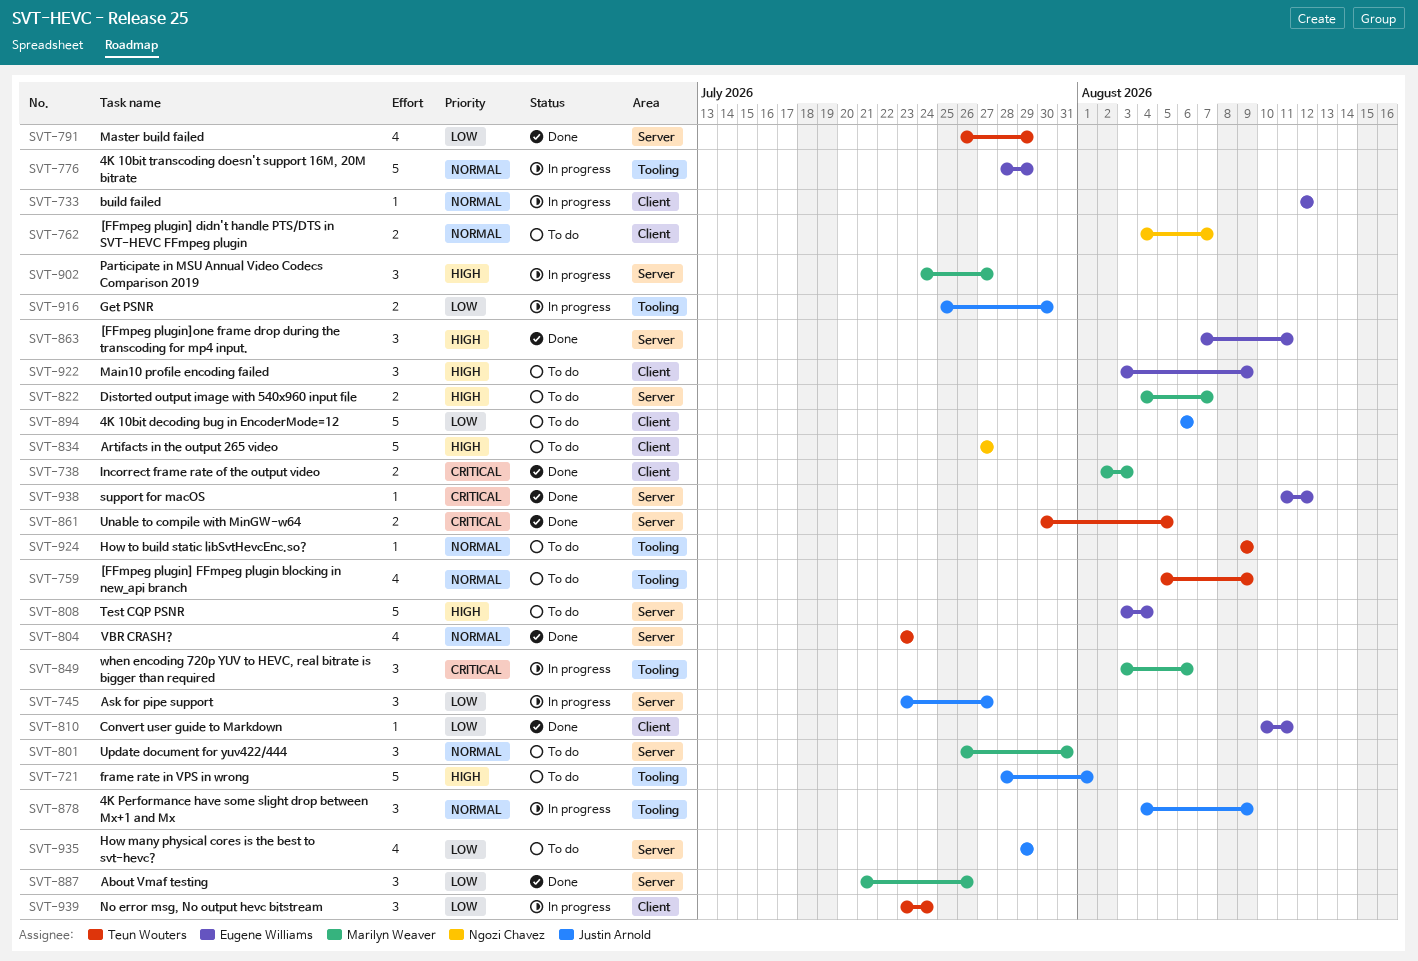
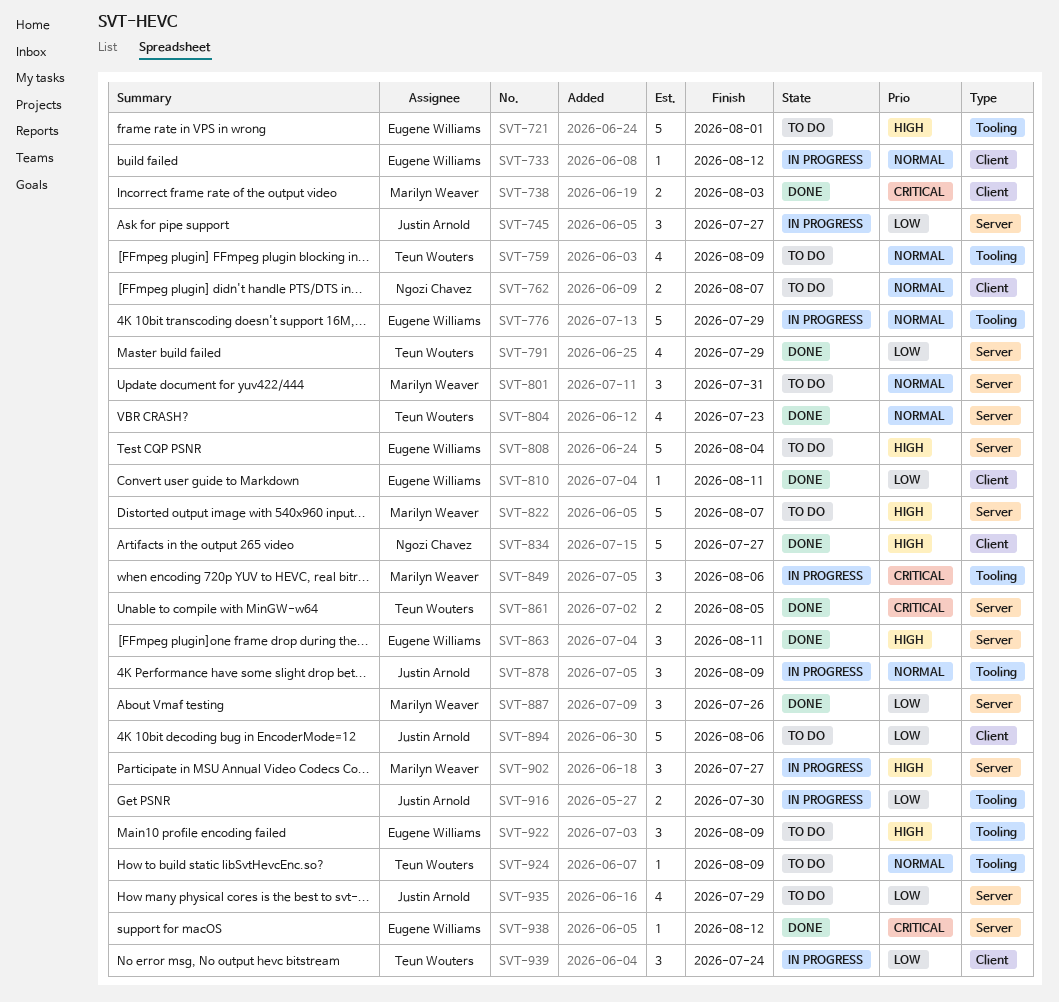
SVT-721, owner: Justin Arnold -> Eugene Williams
SVT-822, estimate: 2 -> 5
SVT-834, status: To do -> Done
SVT-922, label: Client -> Tooling

